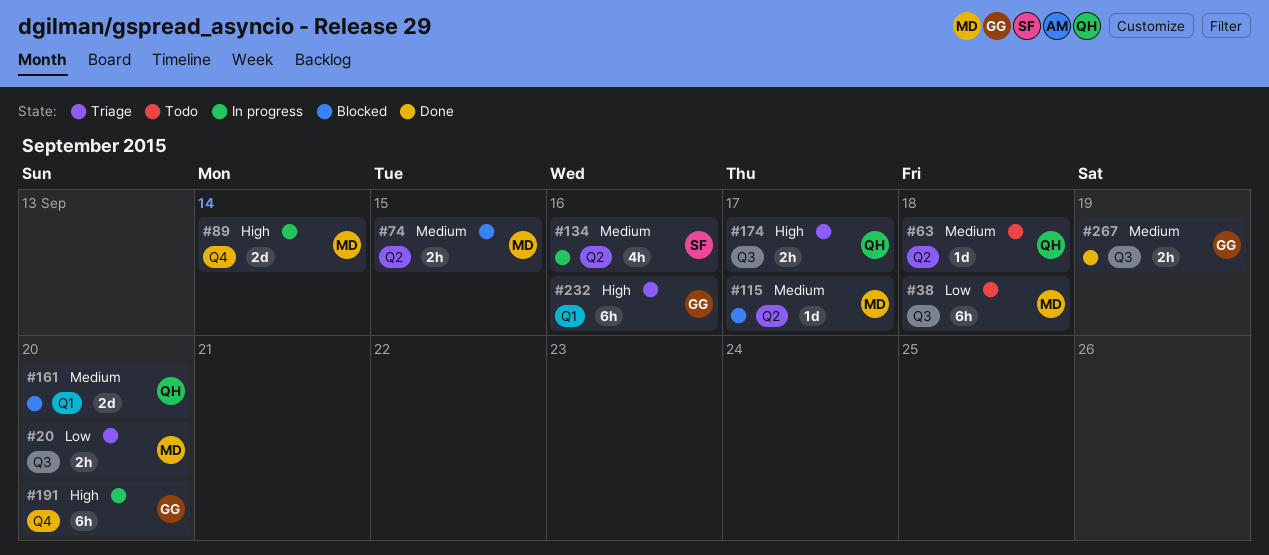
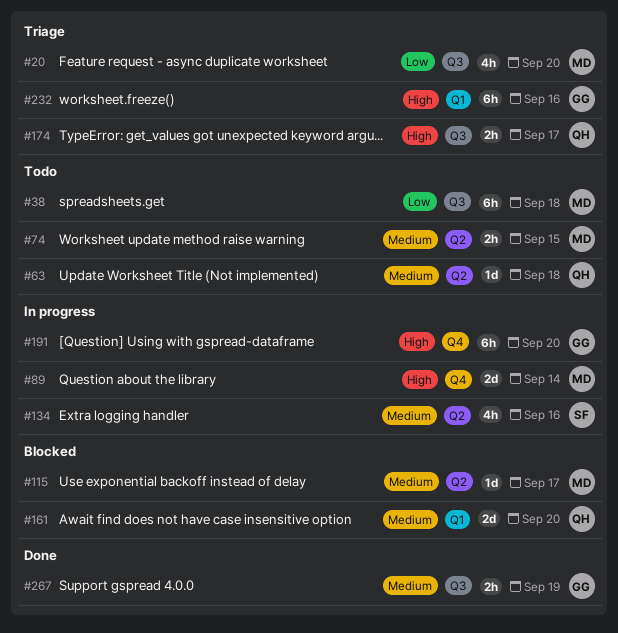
#20, estimate: 2h -> 4h
#74, status: Blocked -> Todo

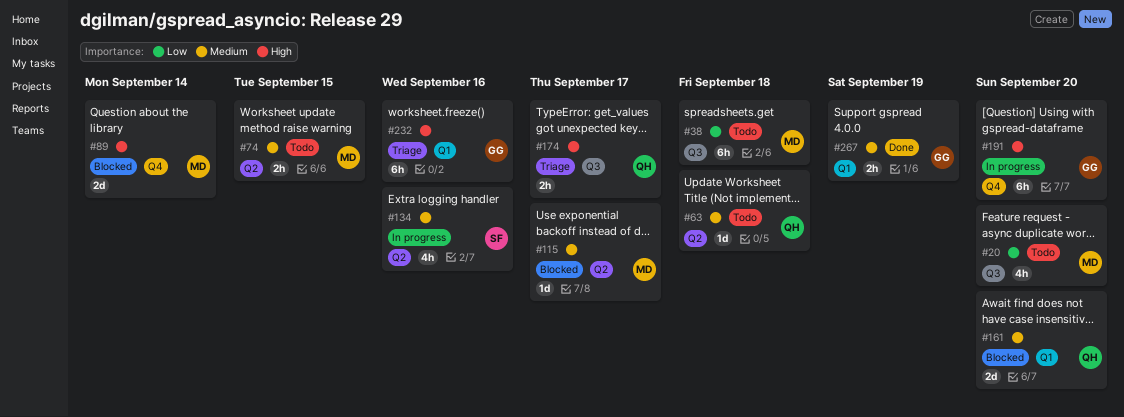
#20, status: Triage -> Todo
#89, status: In progress -> Blocked
#267, label: Q3 -> Q1

